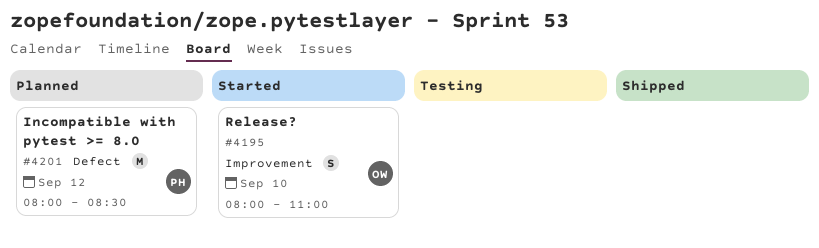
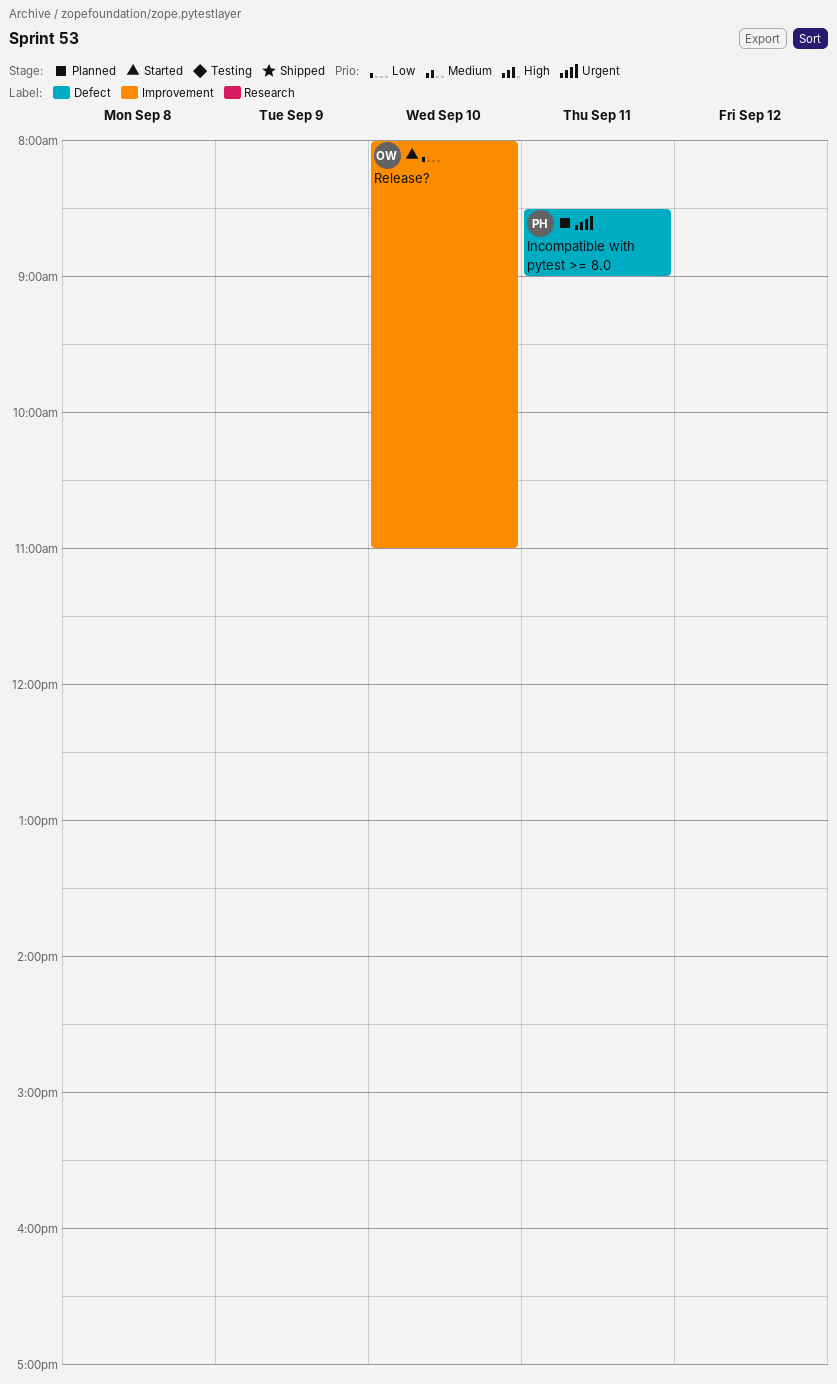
Incompatible with pytest >= 8.0, day: Sep 12 -> Sep 11
Incompatible with pytest >= 8.0, begins: 08:00 -> 08:30
Incompatible with pytest >= 8.0, ends: 08:30 -> 09:00

